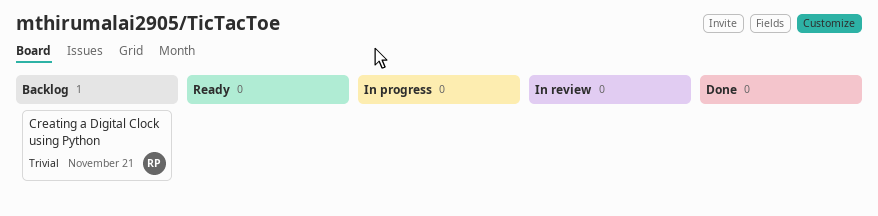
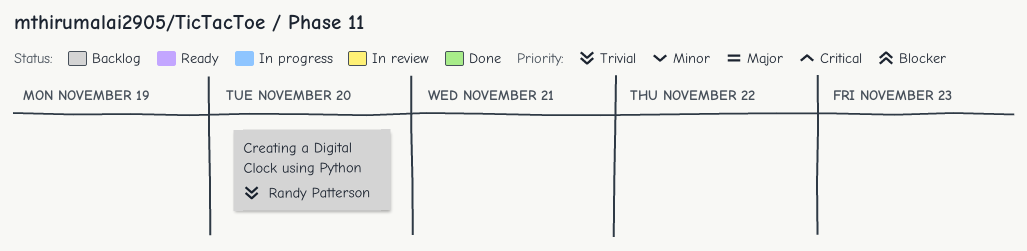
Creating a Digital Clock using Python, due: Nov 21 -> Nov 20

